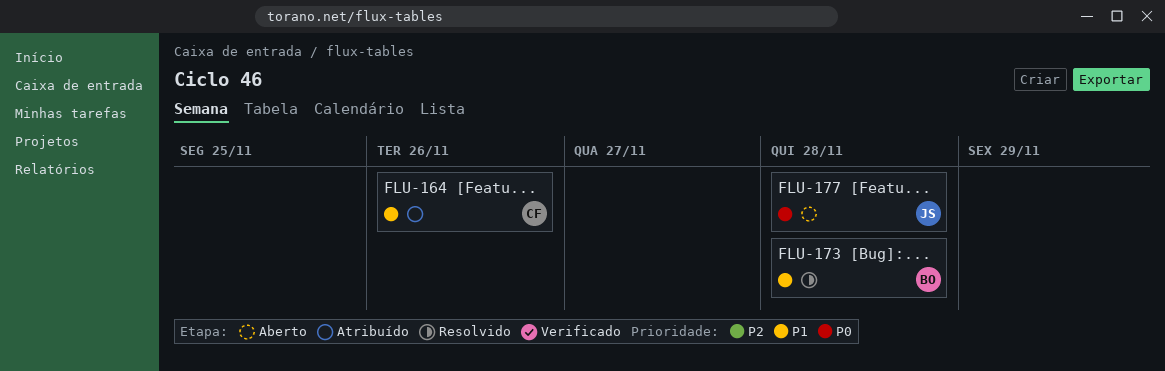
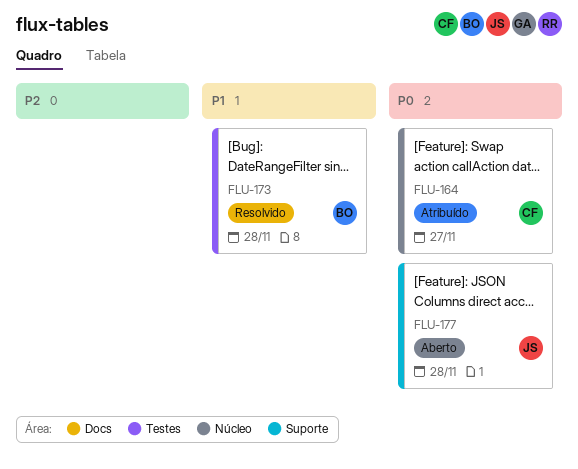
FLU-164, priority: P1 -> P0
FLU-164, due: Nov 26 -> Nov 27

